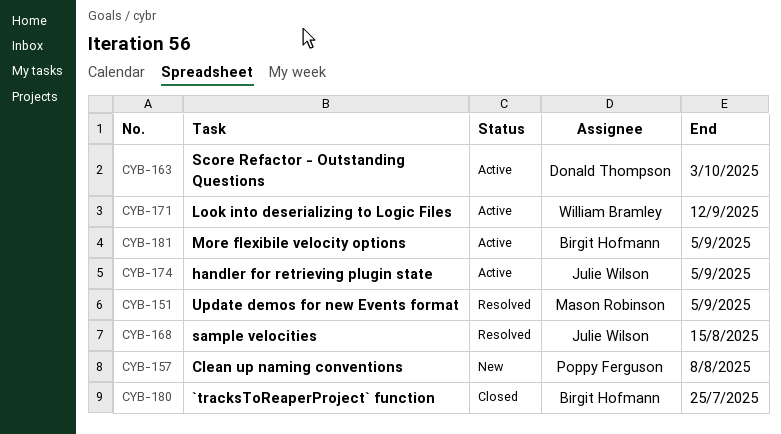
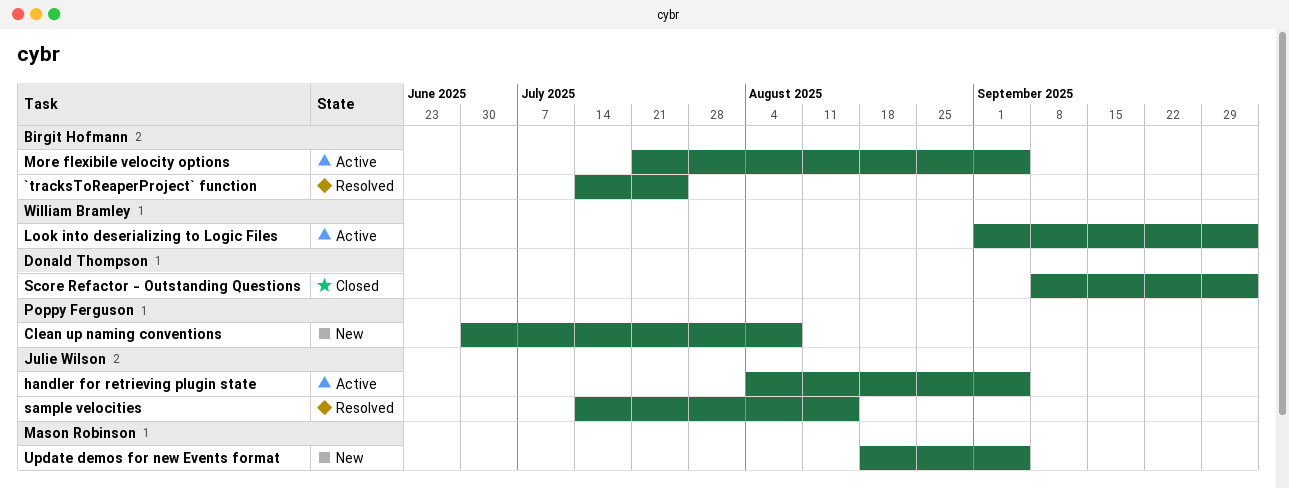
`tracksToReaperProject` function, status: Closed -> Resolved
Look into deserializing to Logic Files, due: Sep 12 -> Oct 3
Score Refactor - Outstanding Questions, status: Active -> Closed
Update demos for new Events format, status: Resolved -> New

